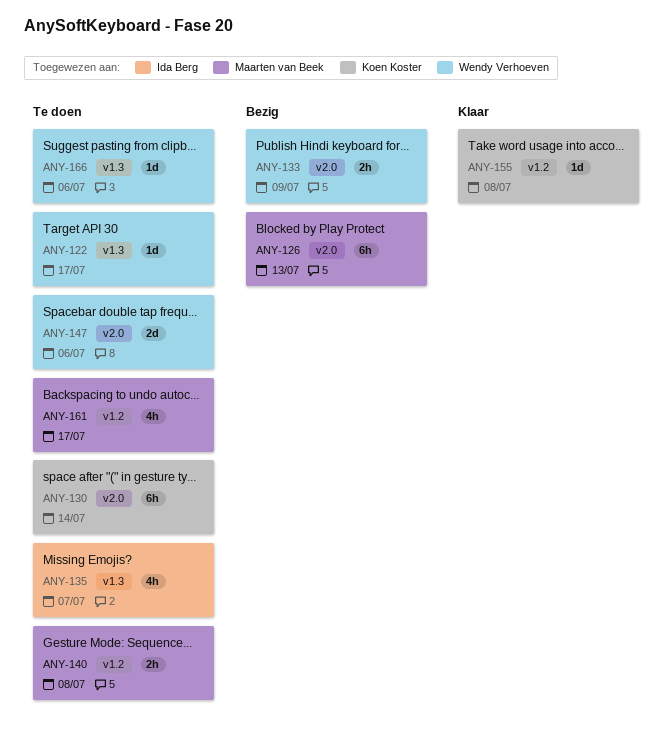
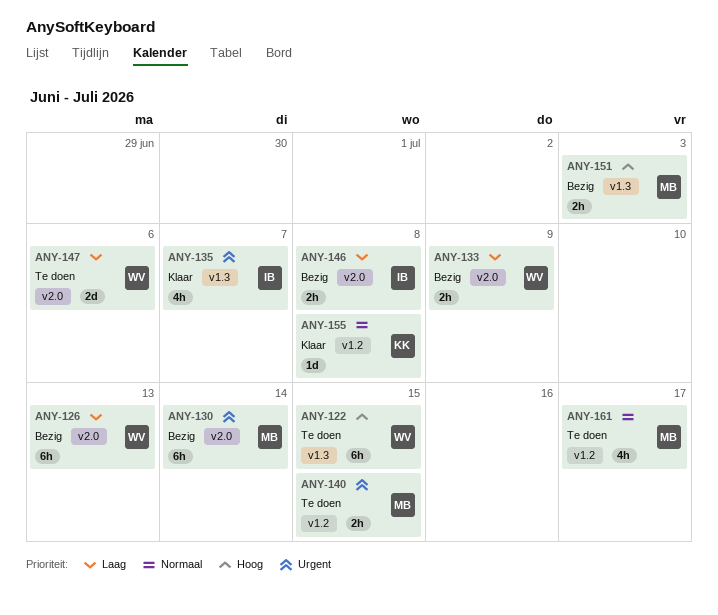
ANY-122, estimate: 1d -> 6h
ANY-122, due: Jul 17 -> Jul 15
ANY-126, owner: Maarten van Beek -> Wendy Verhoeven
ANY-130, status: Te doen -> Bezig
ANY-130, owner: Koen Koster -> Maarten van Beek
ANY-135, status: Te doen -> Klaar
ANY-140, due: Jul 8 -> Jul 15
ANY-146: none -> present
ANY-151: none -> present
ANY-166: present -> none

